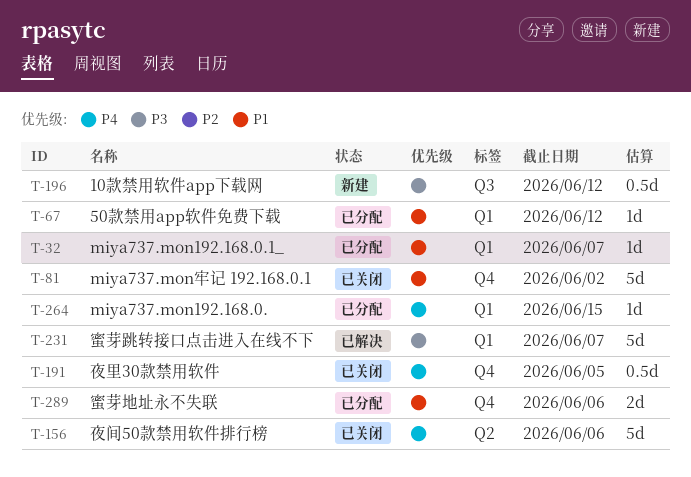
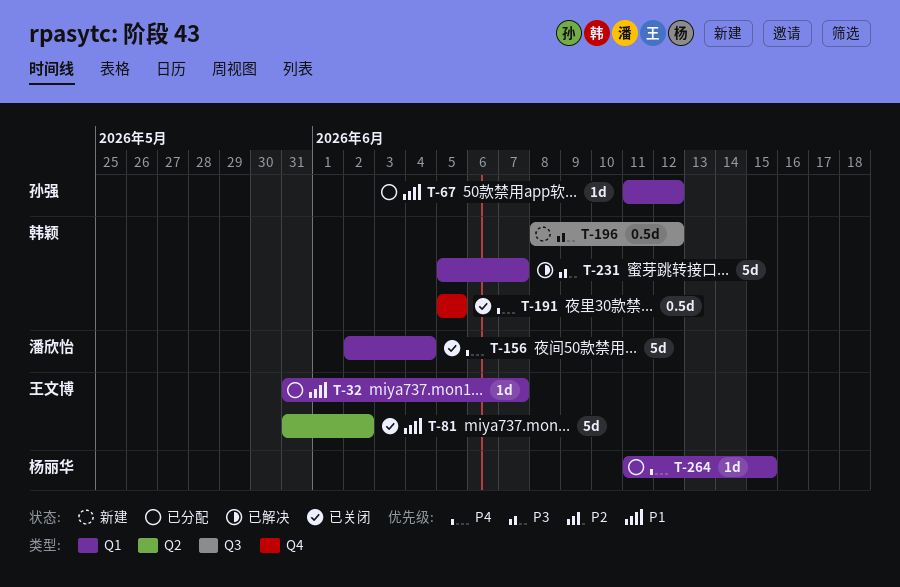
T-81, label: Q4 -> Q2
T-156, label: Q2 -> Q1
T-156, due: Jun 6 -> Jun 4
T-289: present -> none

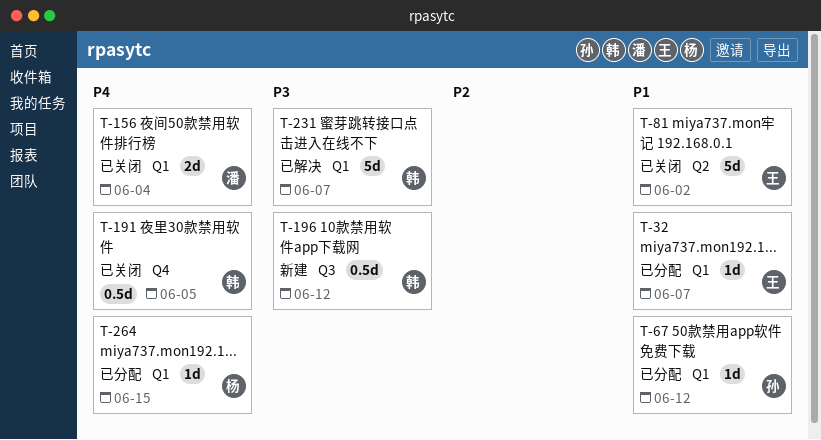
T-156, estimate: 5d -> 2d

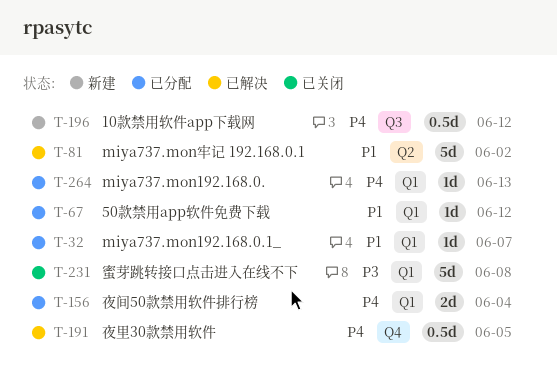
T-81, status: 已关闭 -> 已解决
T-156, status: 已关闭 -> 已分配
T-191, status: 已关闭 -> 已解决
T-196, priority: P3 -> P4
T-231, status: 已解决 -> 已关闭
T-231, due: Jun 7 -> Jun 8
T-264, due: Jun 15 -> Jun 13

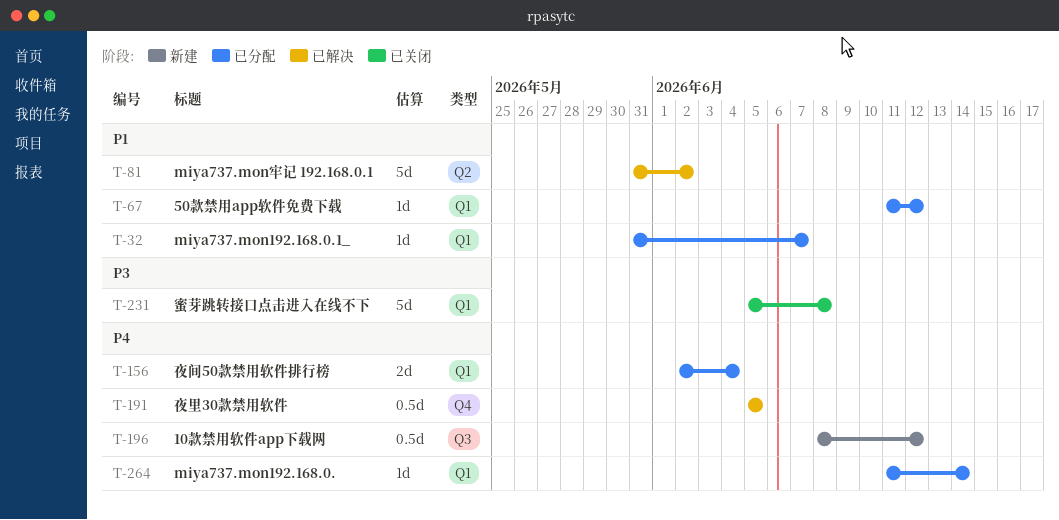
T-264, due: Jun 13 -> Jun 14

